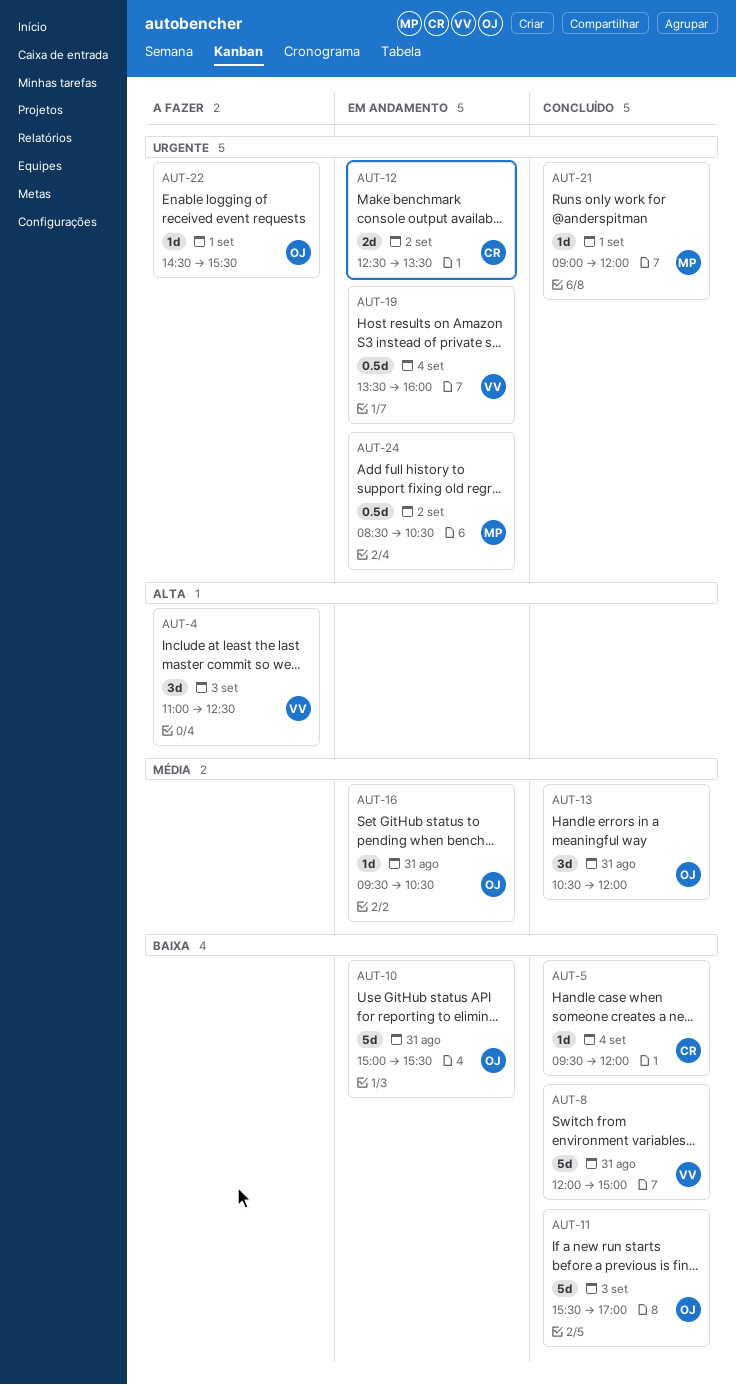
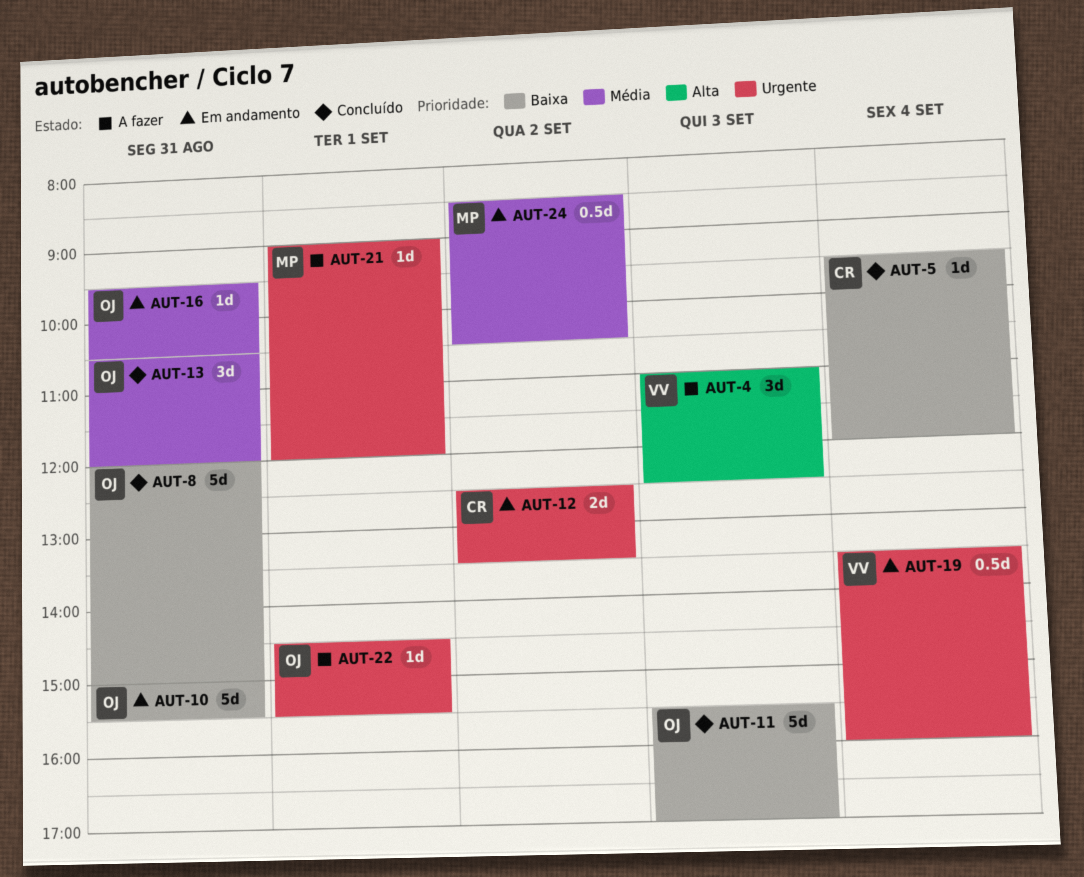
AUT-8, owner: VV -> OJ
AUT-21, status: Concluído -> A fazer
AUT-24, priority: Urgente -> Média

